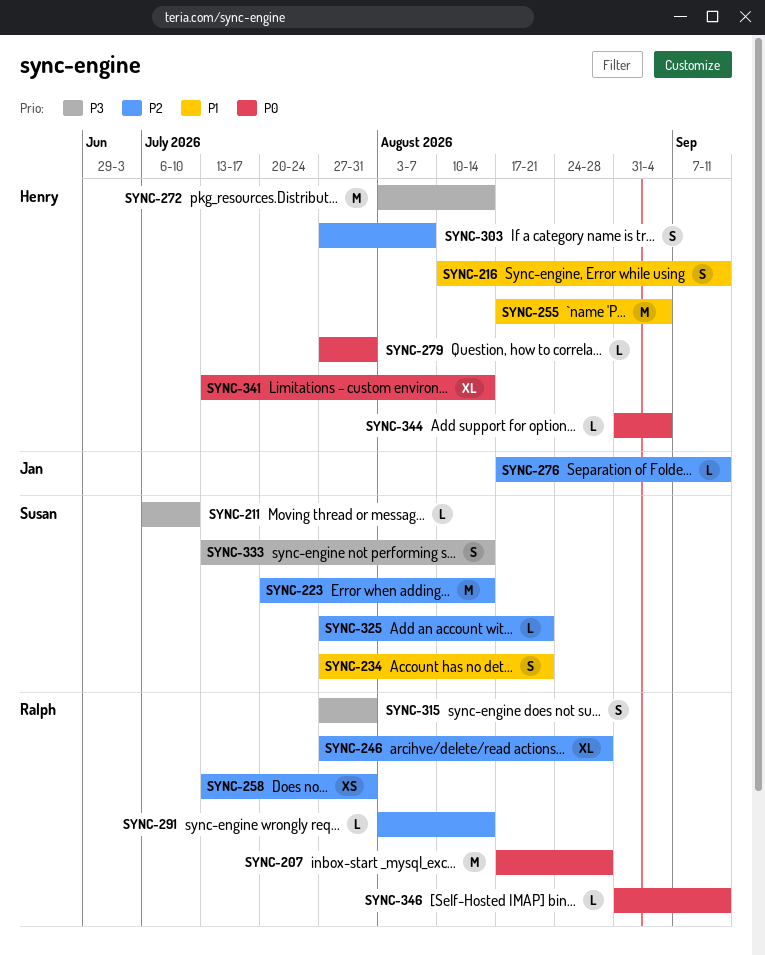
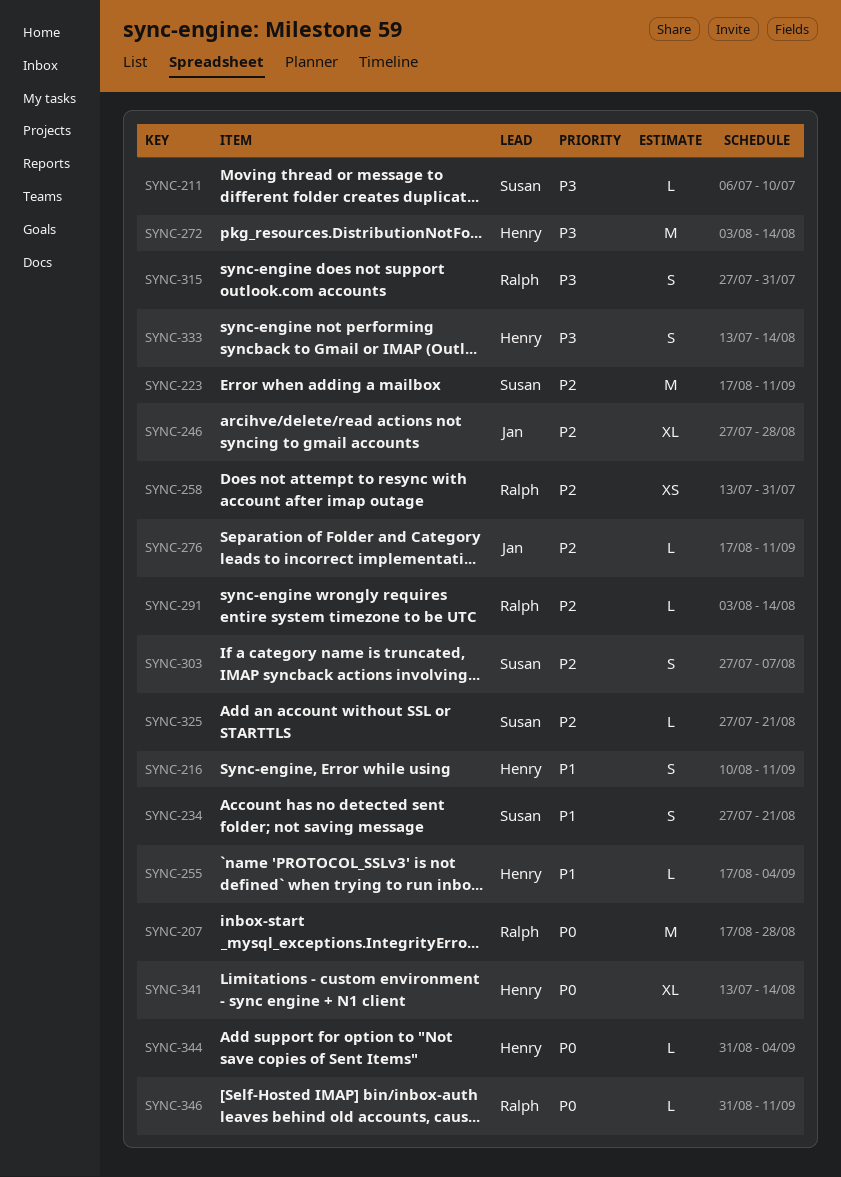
SYNC-223, start: Jul 20 -> Aug 17
SYNC-223, due: Aug 14 -> Sep 11
SYNC-246, owner: Ralph -> Jan
SYNC-255, estimate: M -> L
SYNC-279: present -> none
SYNC-303, owner: Henry -> Susan
SYNC-333, owner: Susan -> Henry

